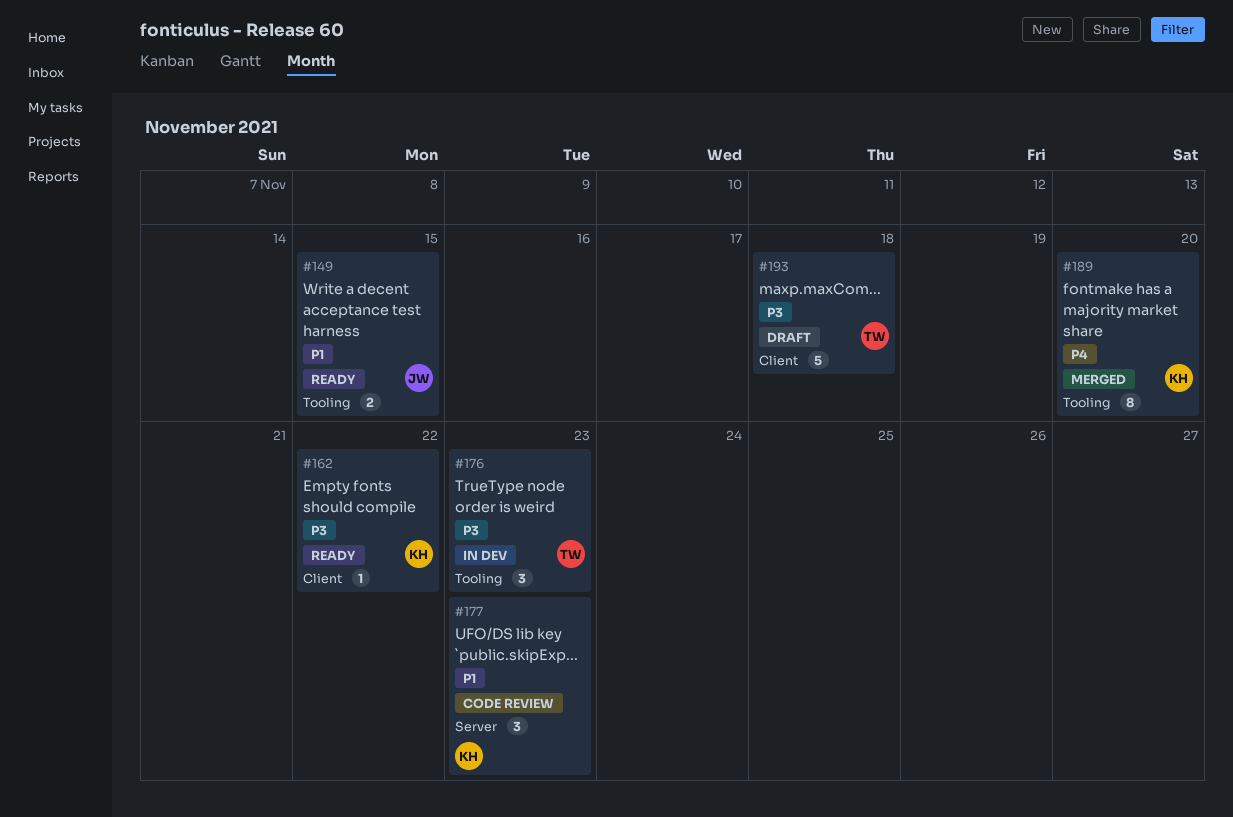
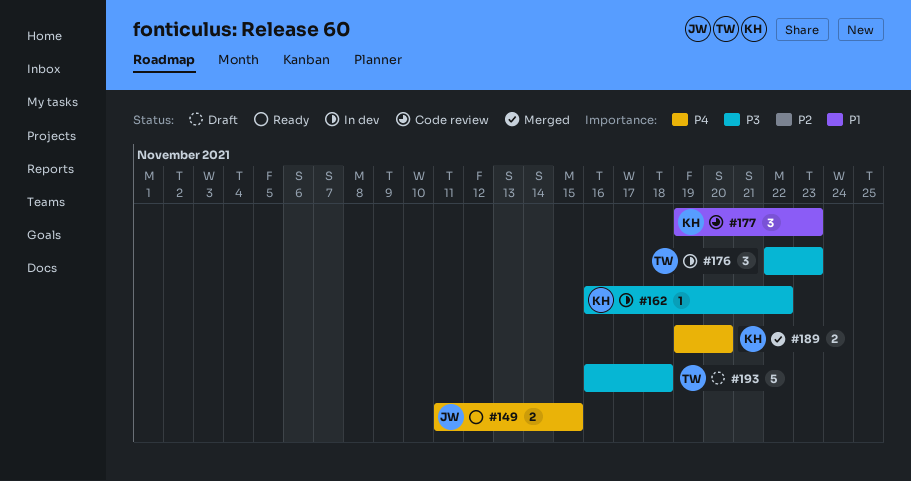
#149, priority: P1 -> P4
#162, status: Ready -> In dev
#189, estimate: 8 -> 2

